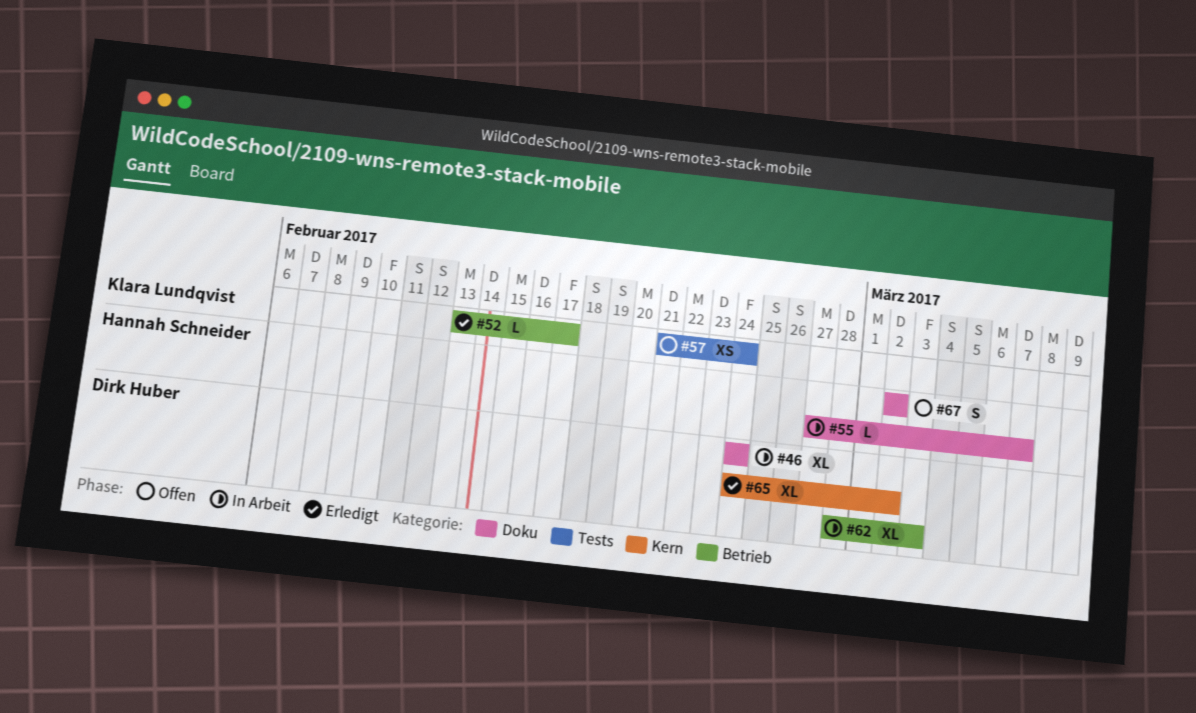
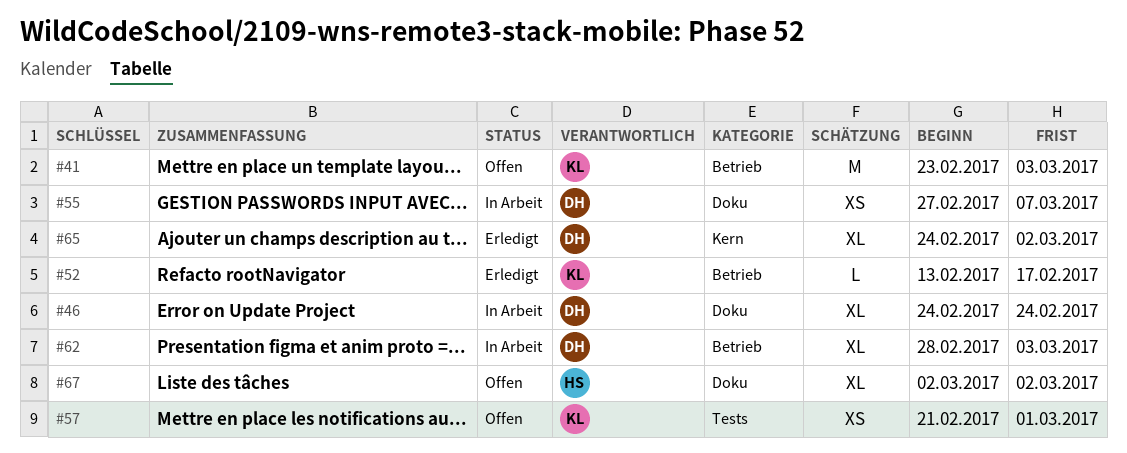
#41: none -> present
#55, owner: Hannah Schneider -> Dirk Huber
#55, estimate: L -> XS
#57, due: Feb 24 -> Mar 1
#67, estimate: S -> XL

